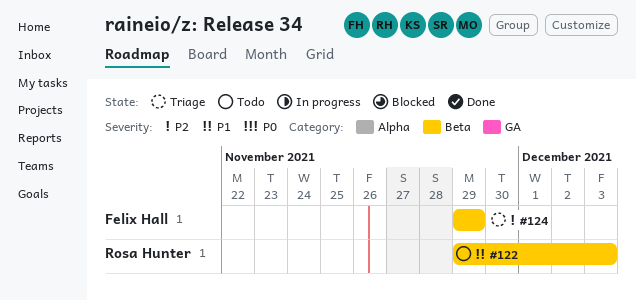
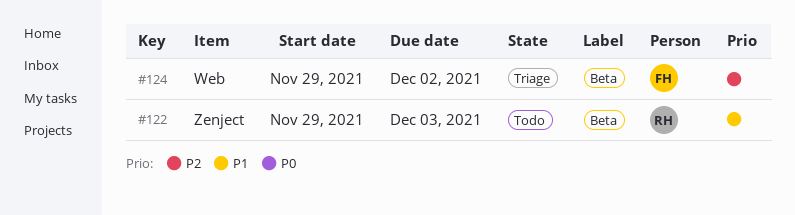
#124, due: Nov 29 -> Dec 2

